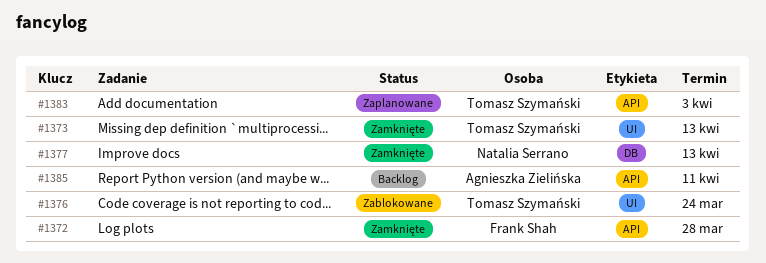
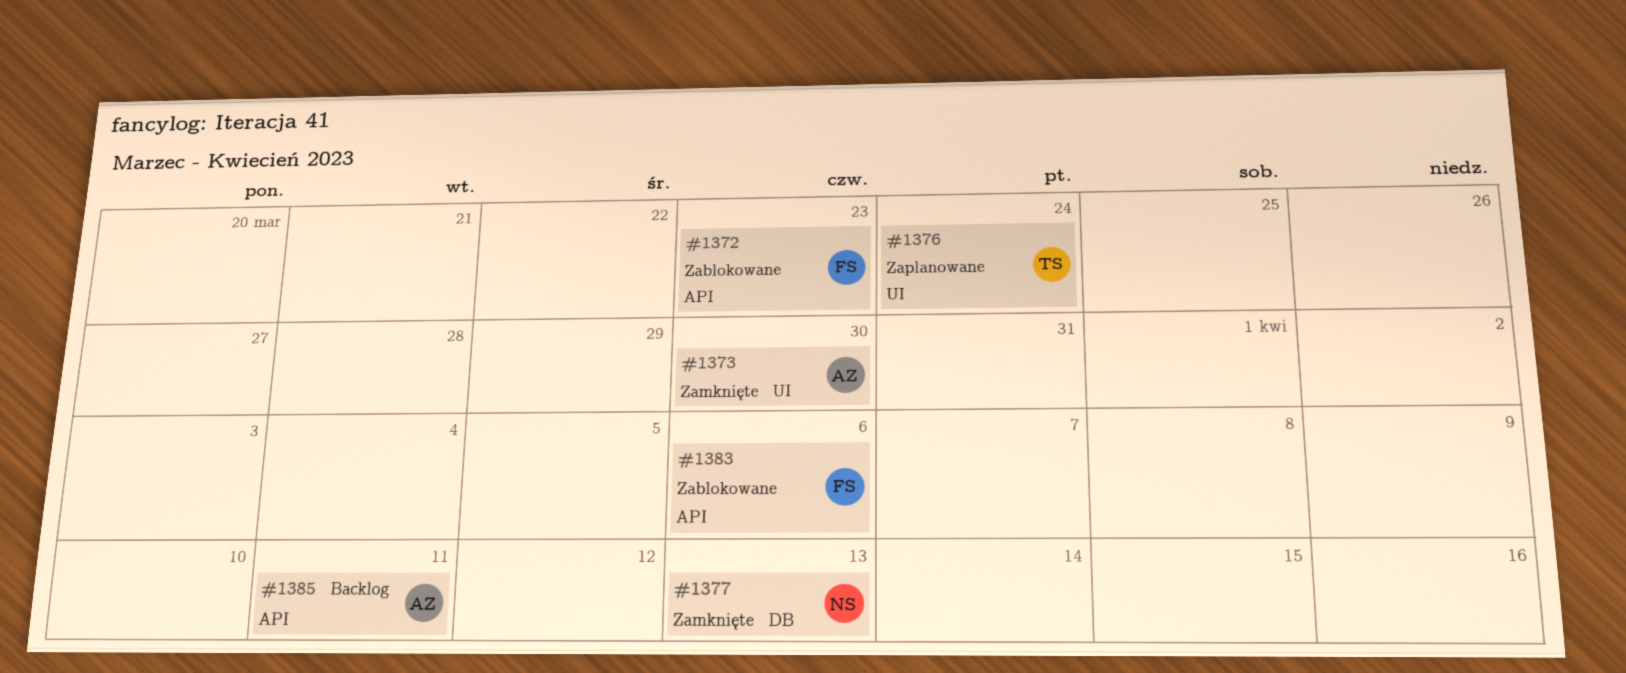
#1372, status: Zamknięte -> Zablokowane
#1372, due: Mar 28 -> Mar 23
#1373, owner: Tomasz Szymański -> Agnieszka Zielińska
#1373, due: Apr 13 -> Mar 30
#1376, status: Zablokowane -> Zaplanowane
#1383, status: Zaplanowane -> Zablokowane
#1383, owner: Tomasz Szymański -> Frank Shah
#1383, due: Apr 3 -> Apr 6

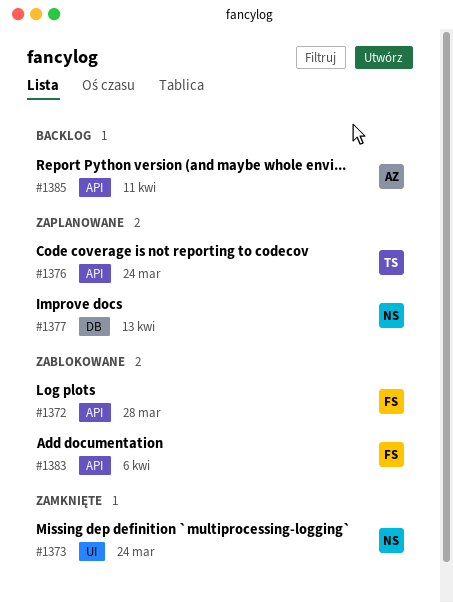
#1372, due: Mar 23 -> Mar 28
#1373, owner: AZ -> NS
#1373, due: Mar 30 -> Mar 24
#1376, label: UI -> API
#1377, status: Zamknięte -> Zaplanowane

